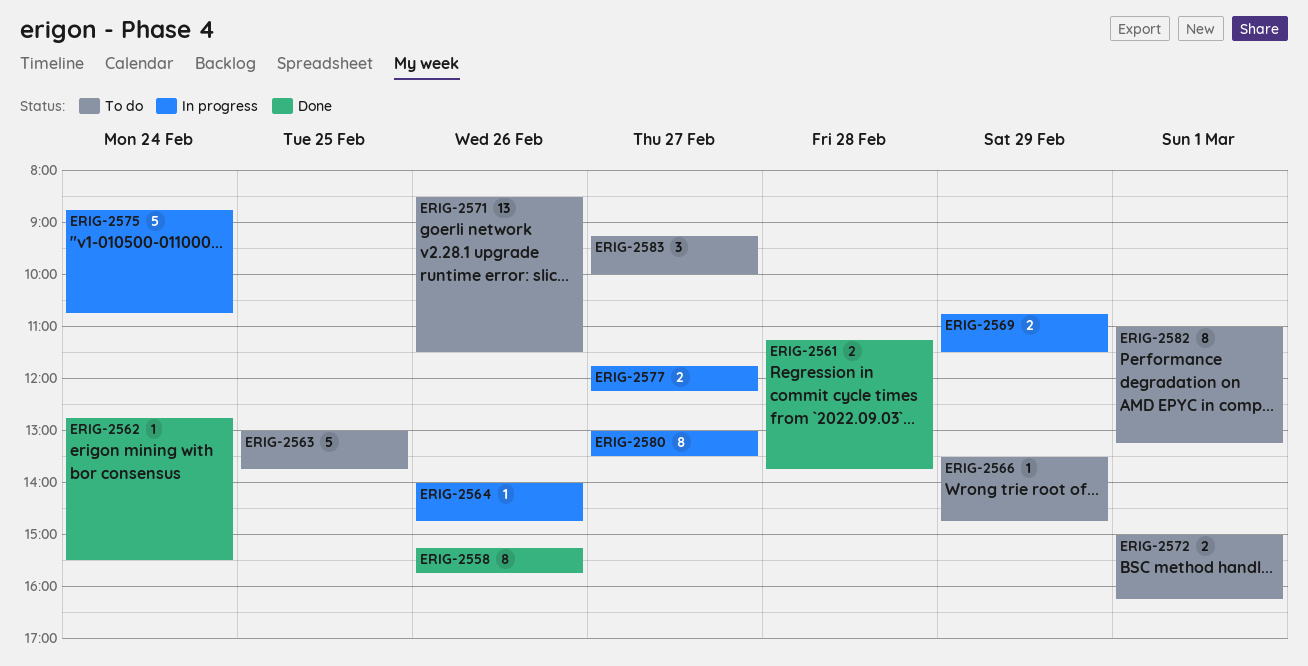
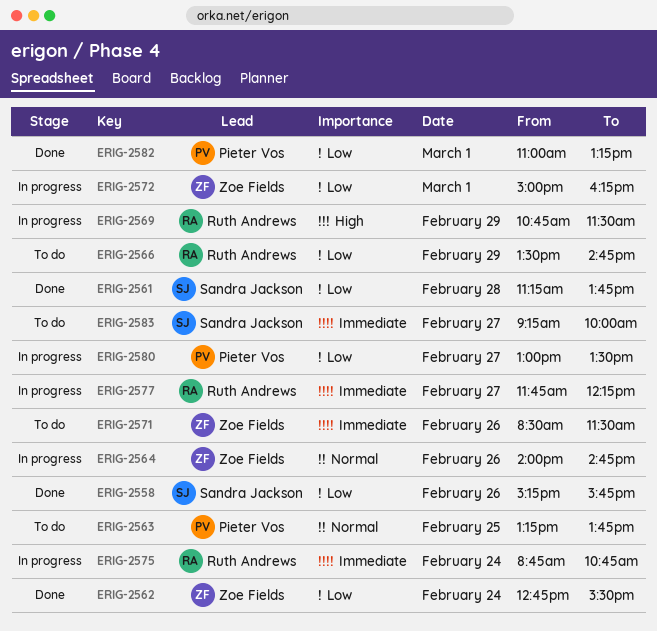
ERIG-2563, begins: 13:00 -> 13:15
ERIG-2572, status: To do -> In progress
ERIG-2582, status: To do -> Done

